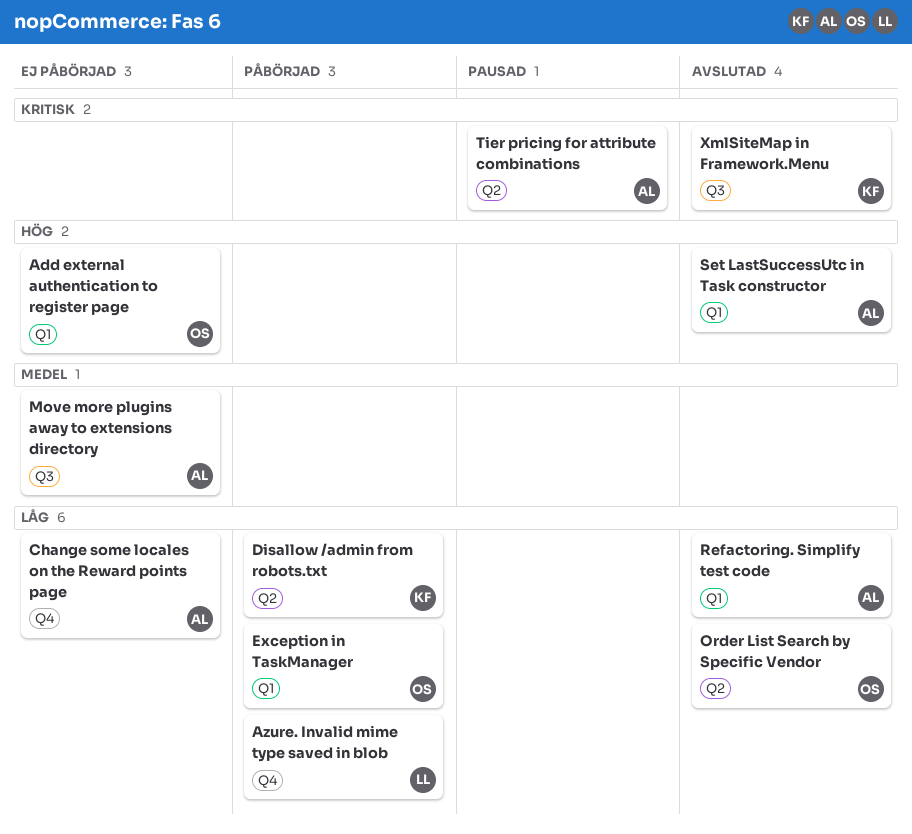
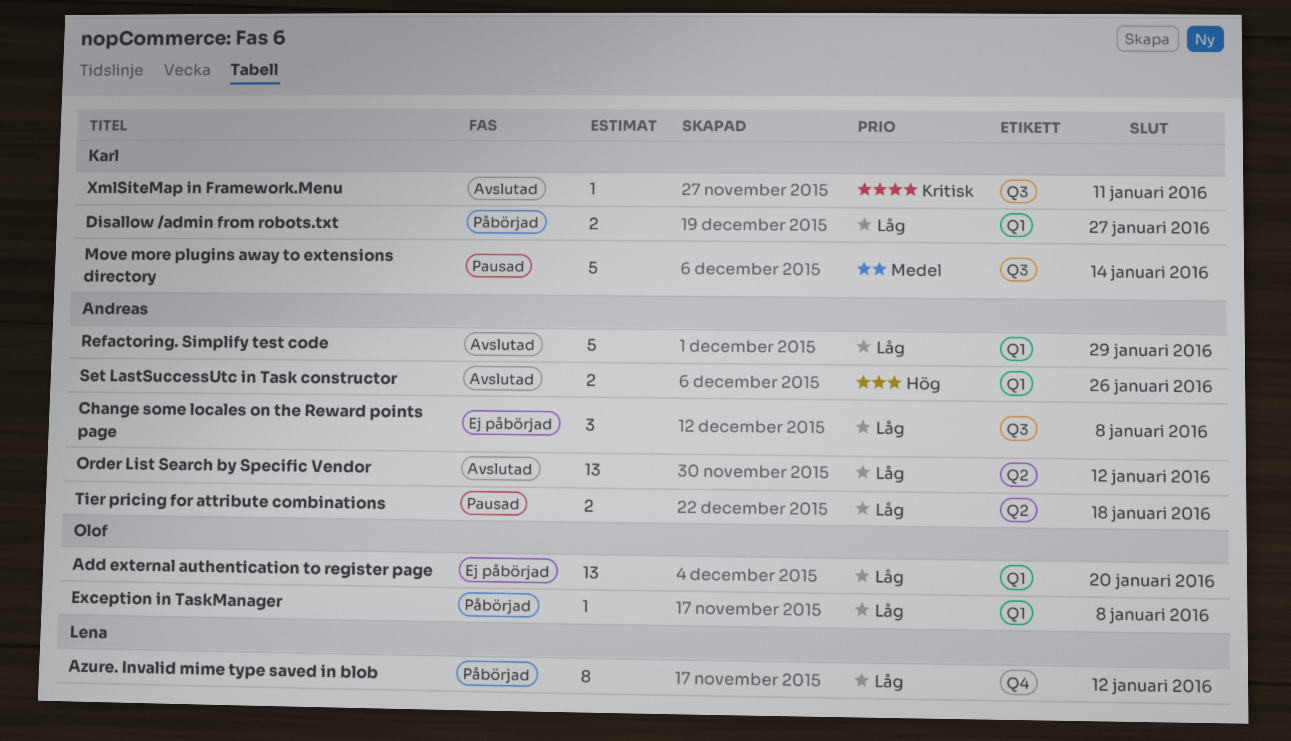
Add external authentication to register page, priority: Hög -> Låg
Change some locales on the Reward points page, label: Q4 -> Q3
Disallow /admin from robots.txt, label: Q2 -> Q1
Move more plugins away to extensions directory, status: Ej påbörjad -> Pausad
Move more plugins away to extensions directory, owner: Andreas -> Karl
Order List Search by Specific Vendor, owner: Olof -> Andreas
Tier pricing for attribute combinations, priority: Kritisk -> Låg

